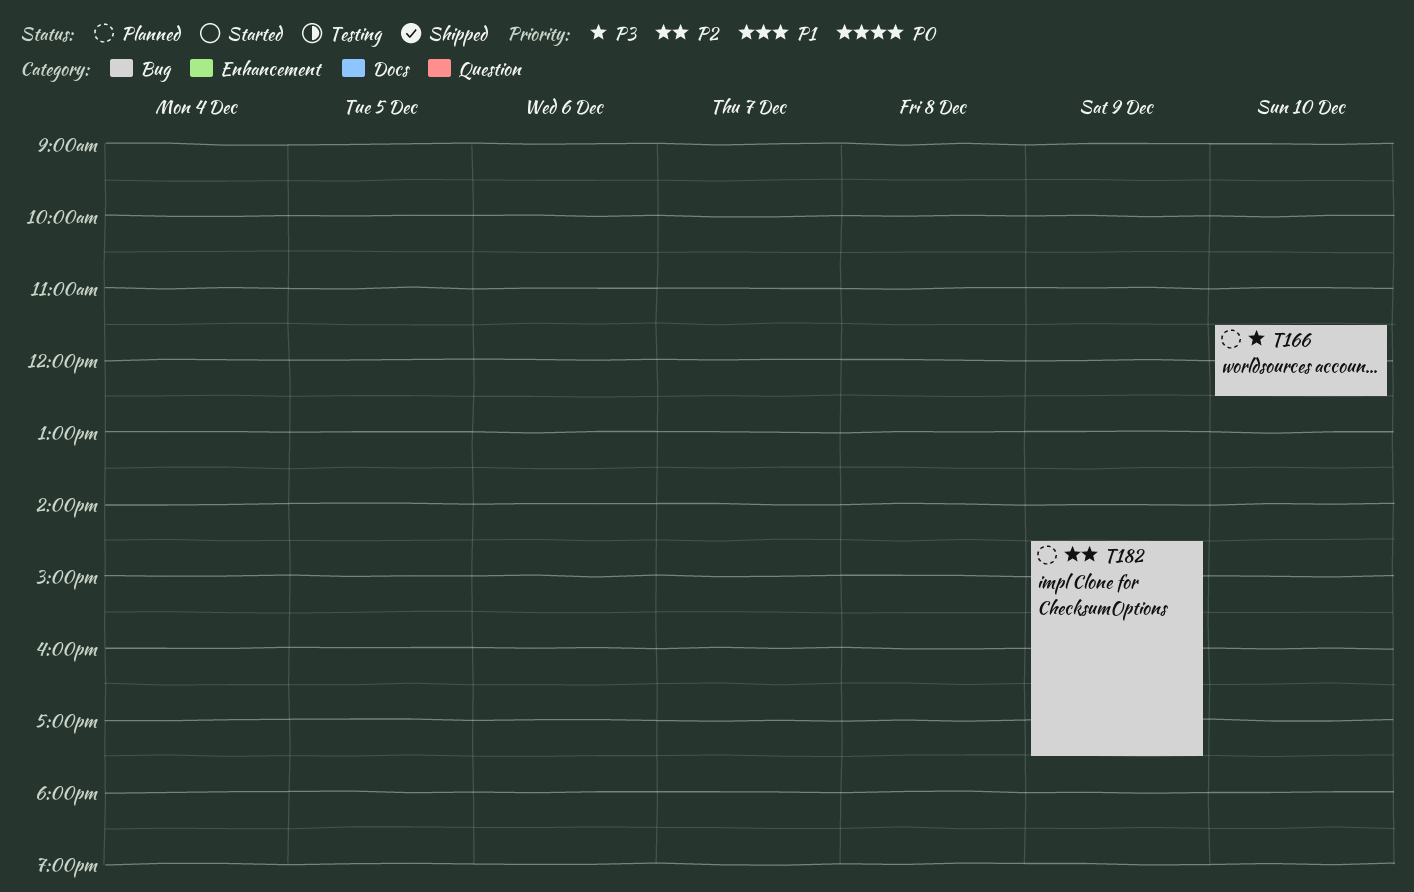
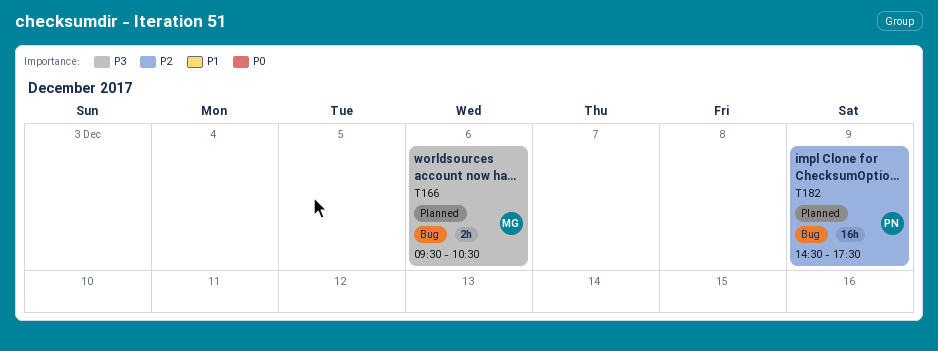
T166, day: Dec 10 -> Dec 6
T166, begins: 11:30 -> 09:30
T166, ends: 12:30 -> 10:30

